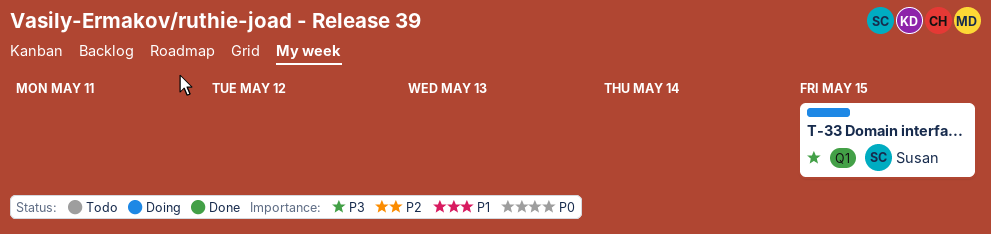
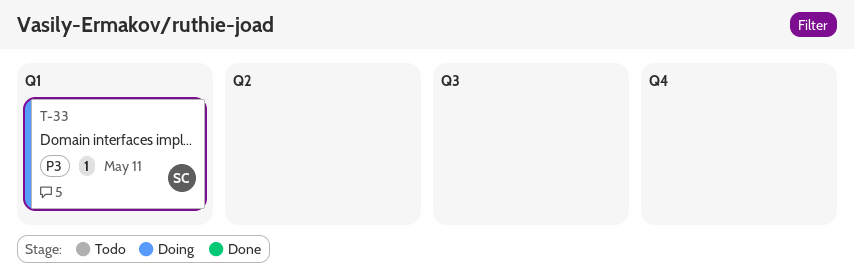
T-33, due: May 15 -> May 11

